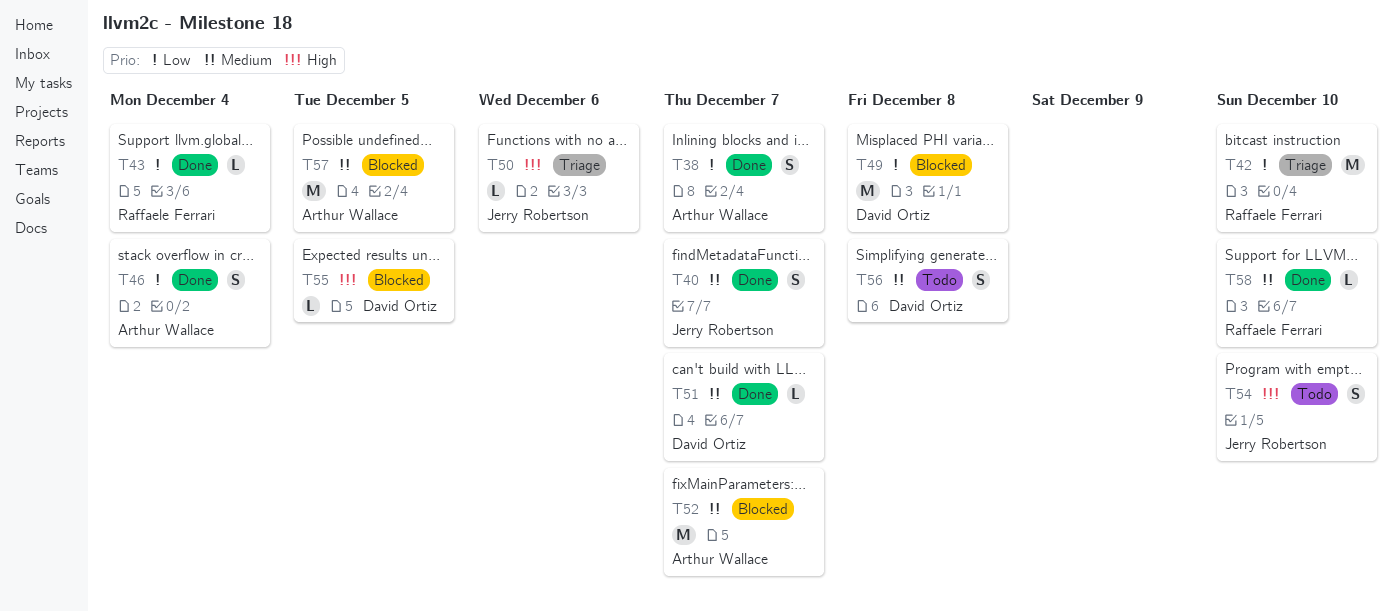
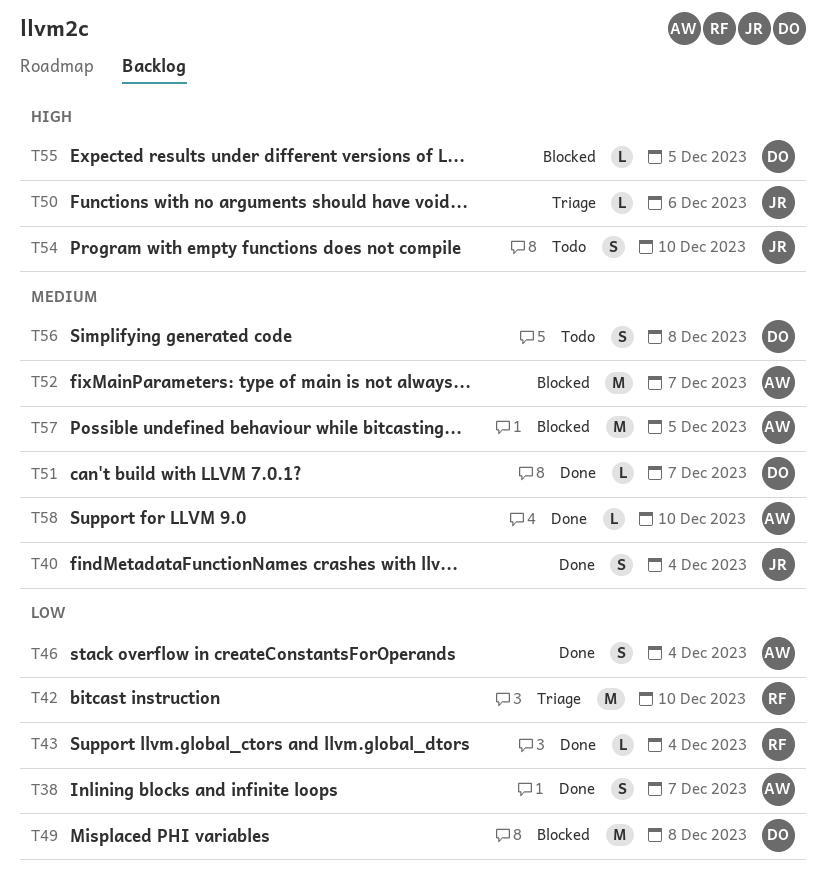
T40, due: Dec 7 -> Dec 4
T58, owner: Raffaele Ferrari -> Arthur Wallace

